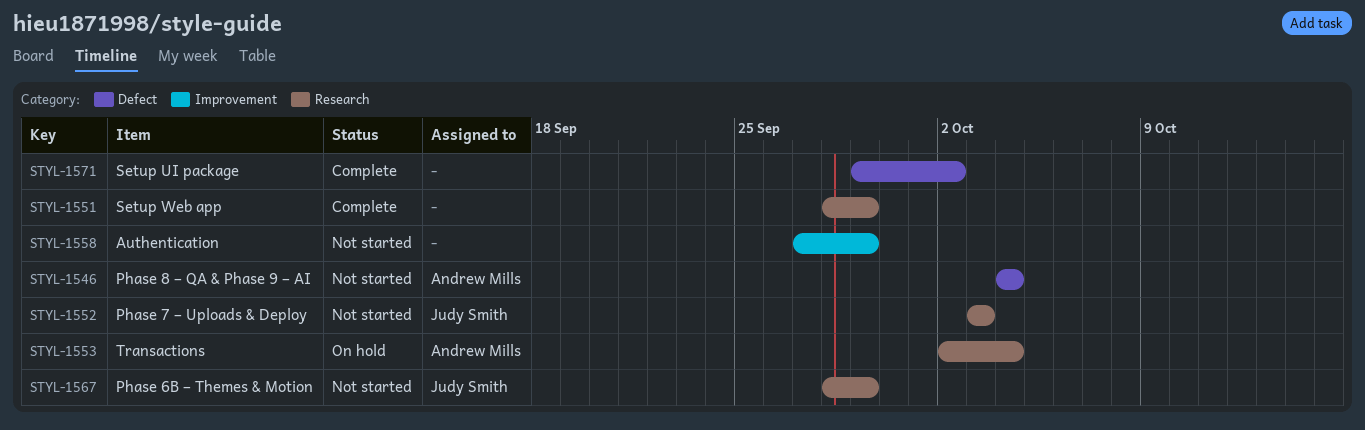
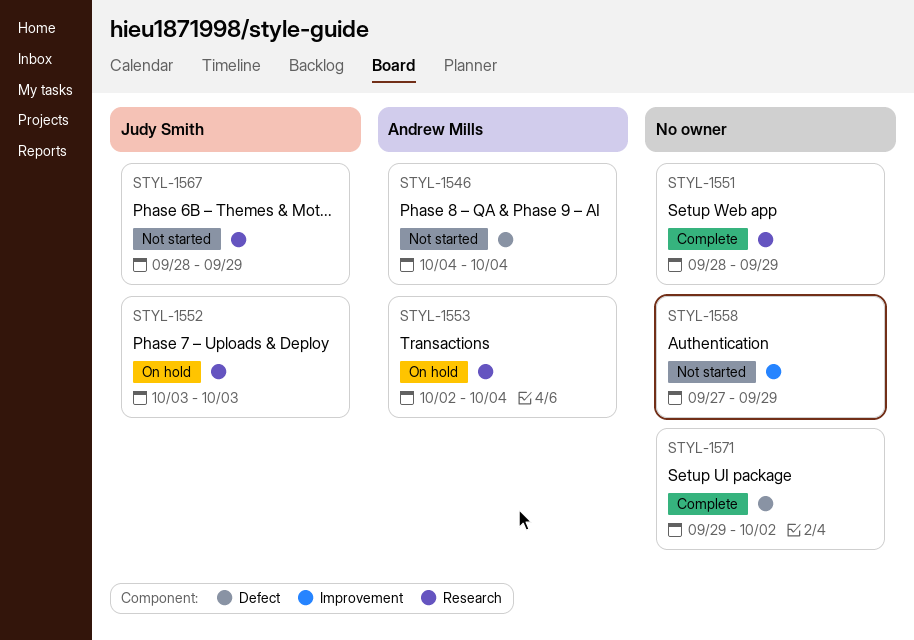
STYL-1552, status: Not started -> On hold

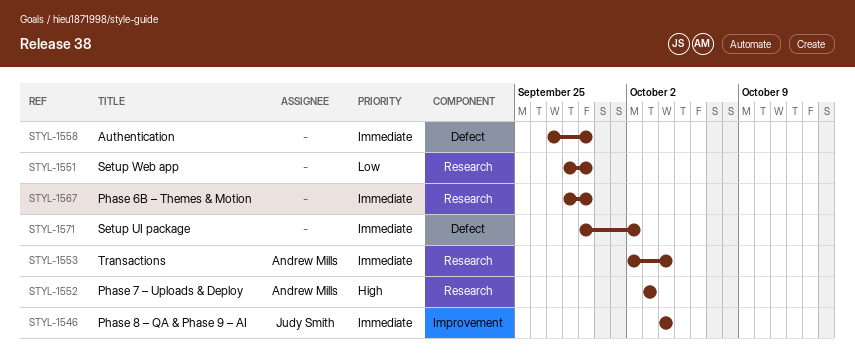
STYL-1546, owner: Andrew Mills -> Judy Smith
STYL-1546, label: Defect -> Improvement
STYL-1552, owner: Judy Smith -> Andrew Mills
STYL-1558, label: Improvement -> Defect
STYL-1567, owner: Judy Smith -> none

